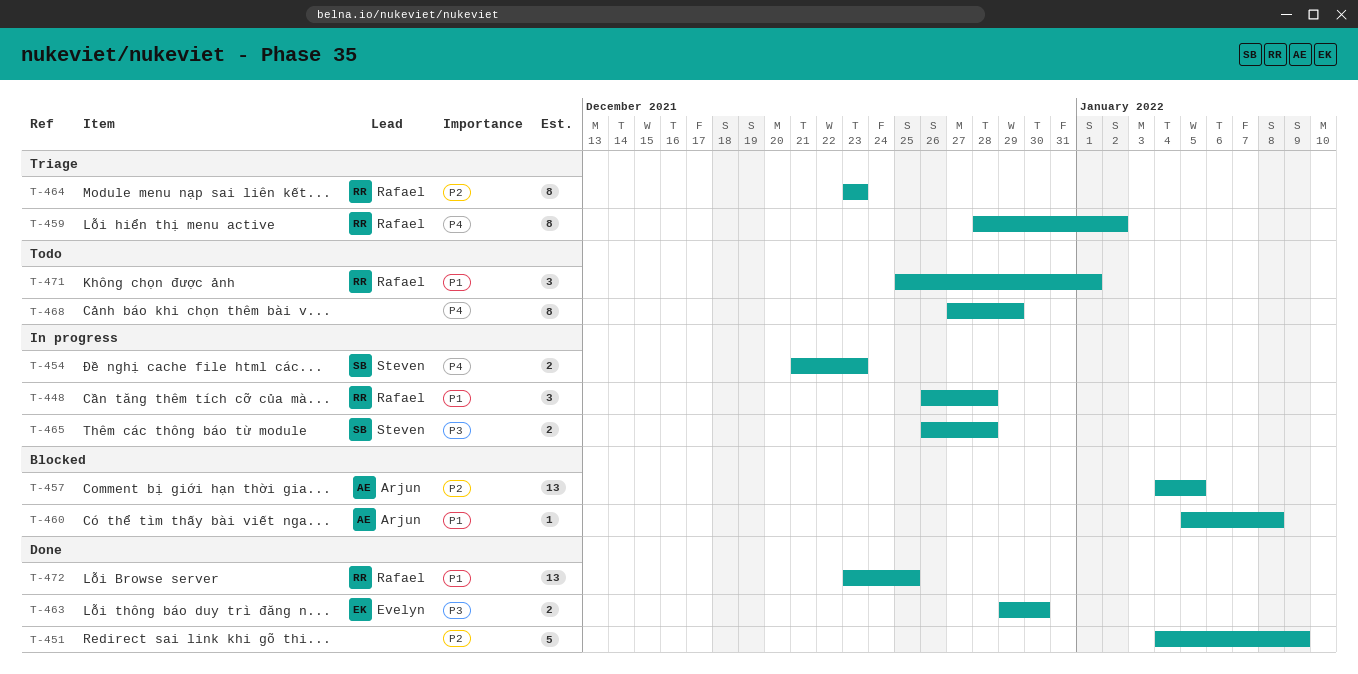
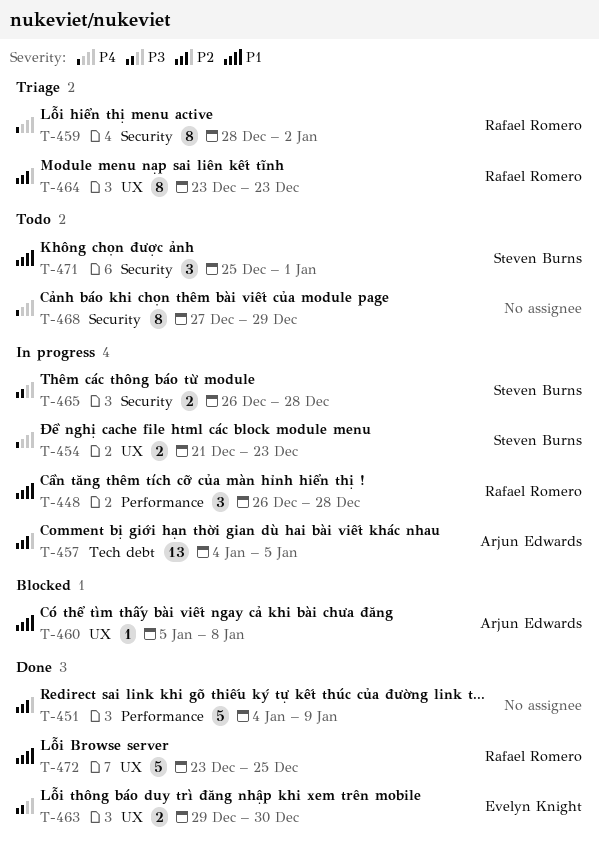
T-457, status: Blocked -> In progress
T-471, owner: Rafael Romero -> Steven Burns
T-472, estimate: 13 -> 5

